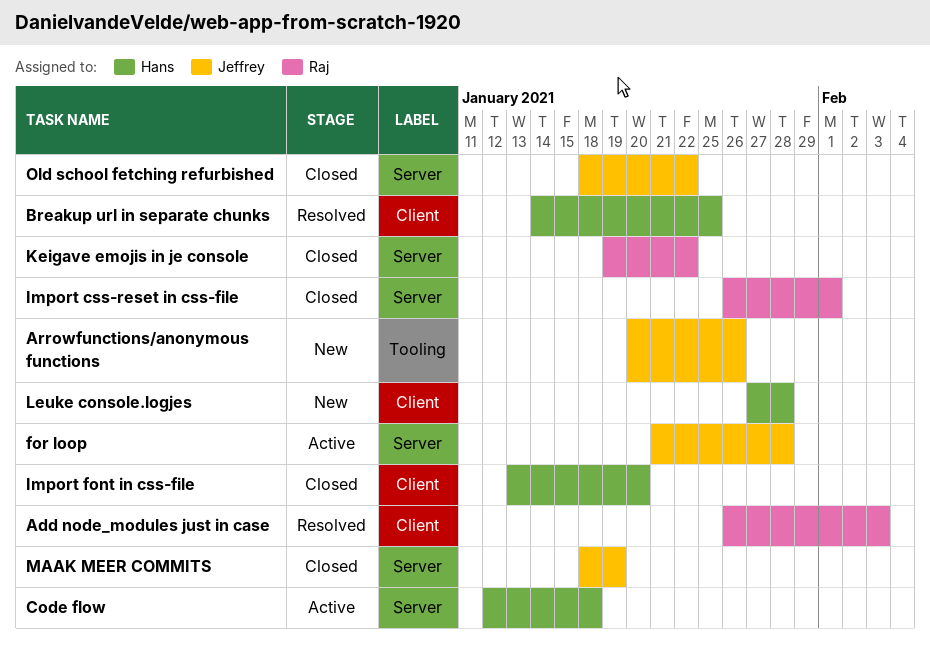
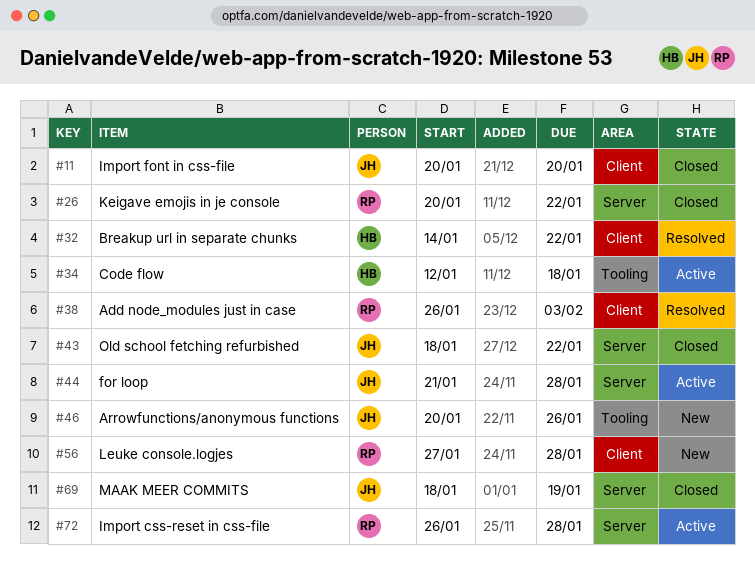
Breakup url in separate chunks, due: Jan 25 -> Jan 22
Code flow, label: Server -> Tooling
Import css-reset in css-file, status: Closed -> Active
Import css-reset in css-file, due: Feb 1 -> Jan 28
Import font in css-file, owner: Hans -> Jeffrey
Import font in css-file, start: Jan 13 -> Jan 20
Keigave emojis in je console, start: Jan 19 -> Jan 20
Leuke console.logjes, owner: Hans -> Raj

